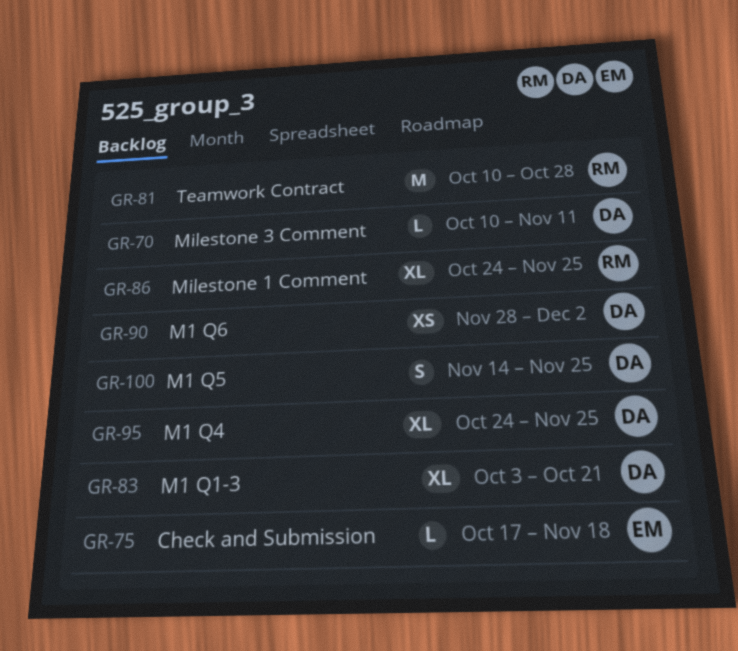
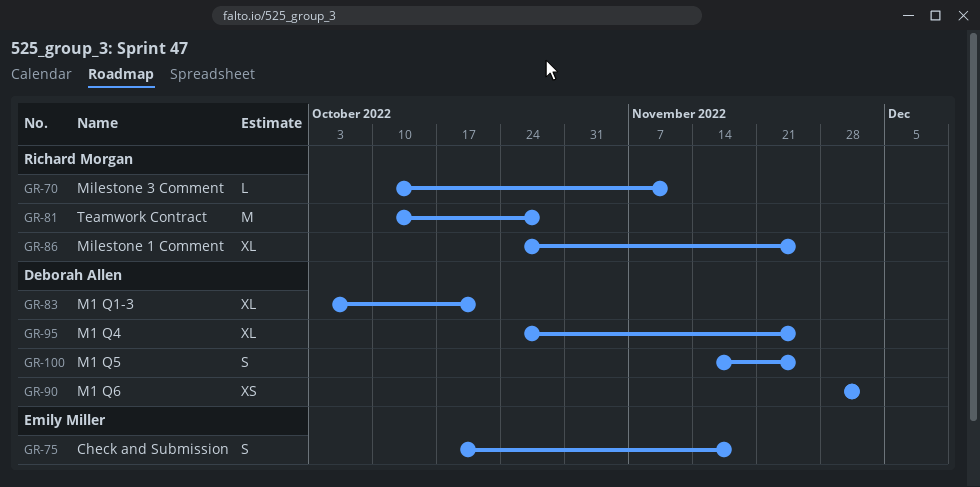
GR-70, owner: Deborah Allen -> Richard Morgan
GR-75, estimate: L -> S

